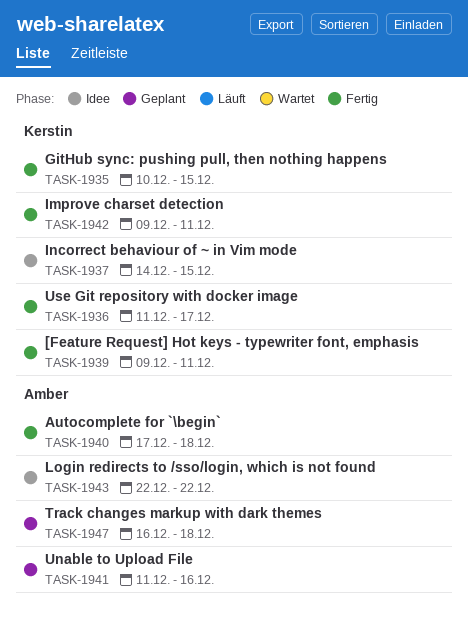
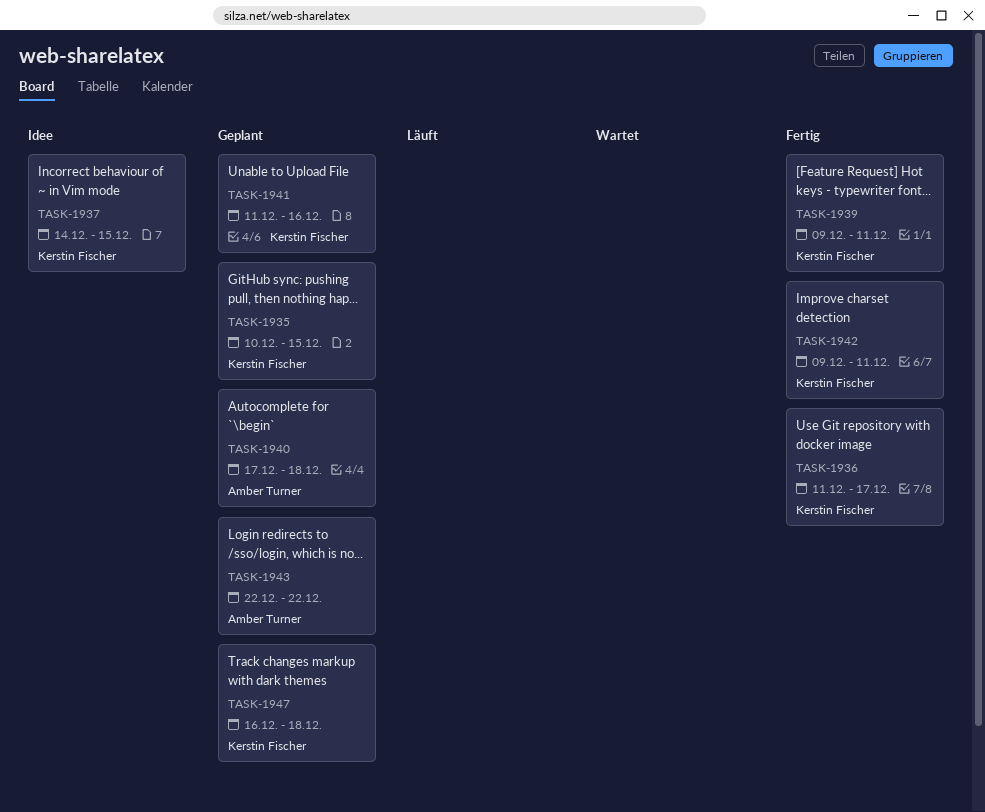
TASK-1935, status: Fertig -> Geplant
TASK-1940, status: Fertig -> Geplant
TASK-1941, owner: Amber Turner -> Kerstin Fischer
TASK-1943, status: Idee -> Geplant
TASK-1947, owner: Amber Turner -> Kerstin Fischer

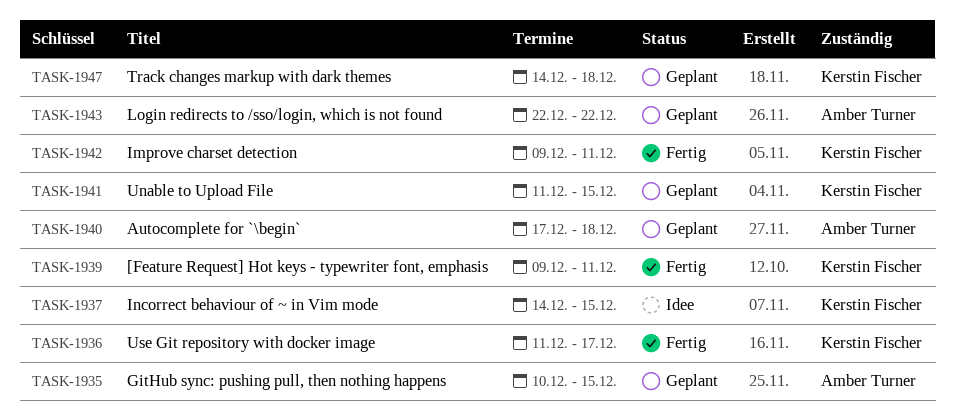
TASK-1935, owner: Kerstin Fischer -> Amber Turner
TASK-1941, due: Dec 16 -> Dec 15
TASK-1947, start: Dec 16 -> Dec 14

